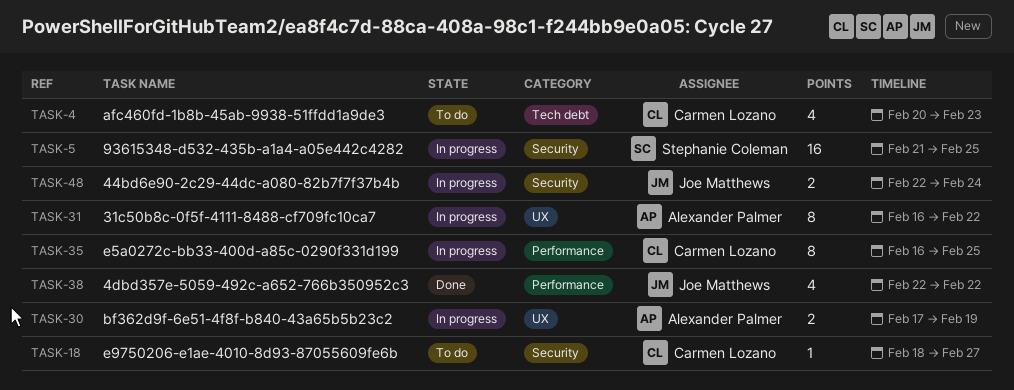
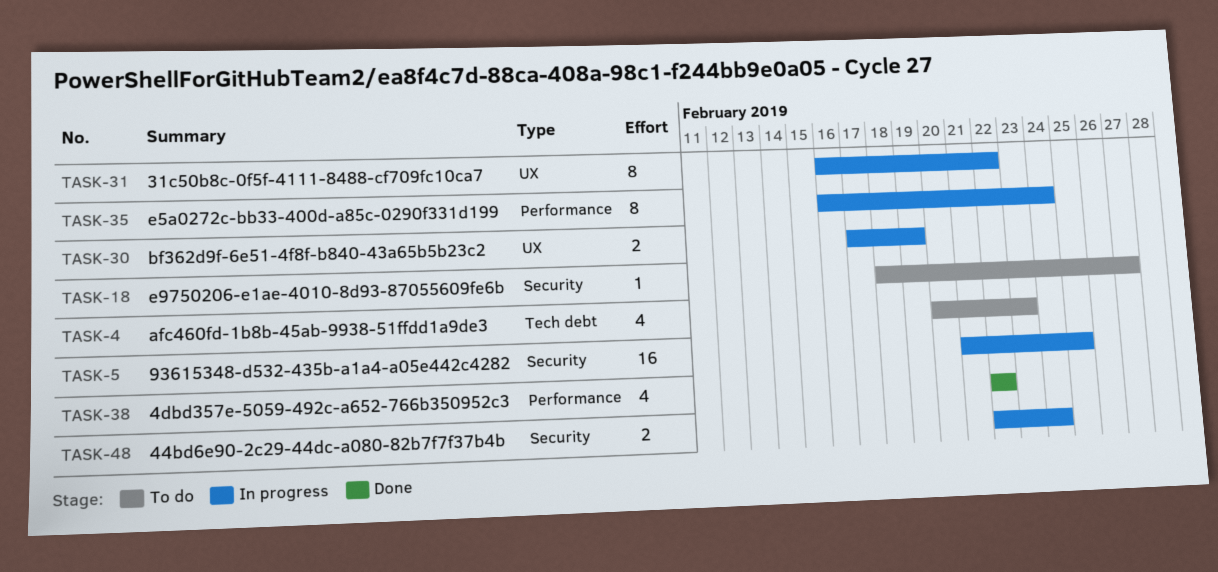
TASK-35, due: Feb 25 -> Feb 24

